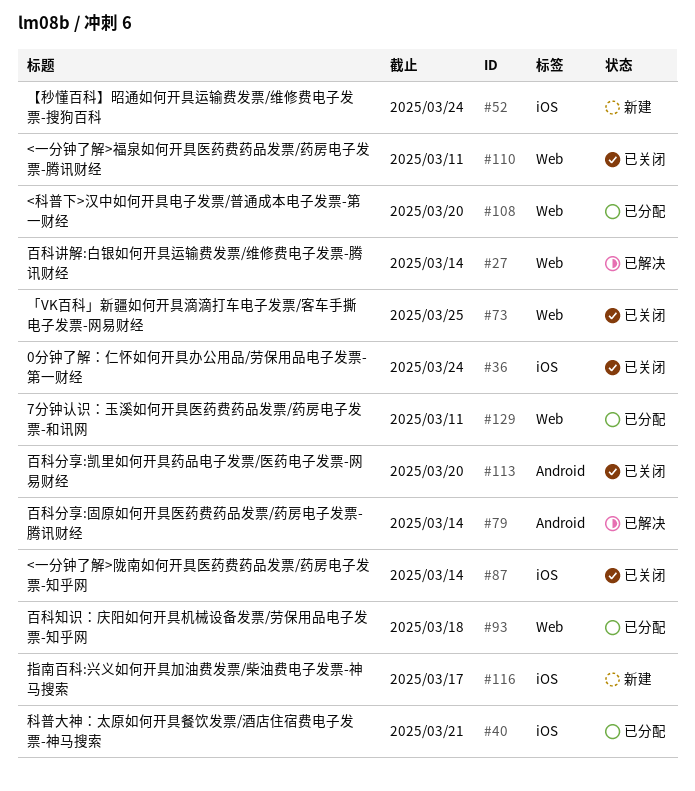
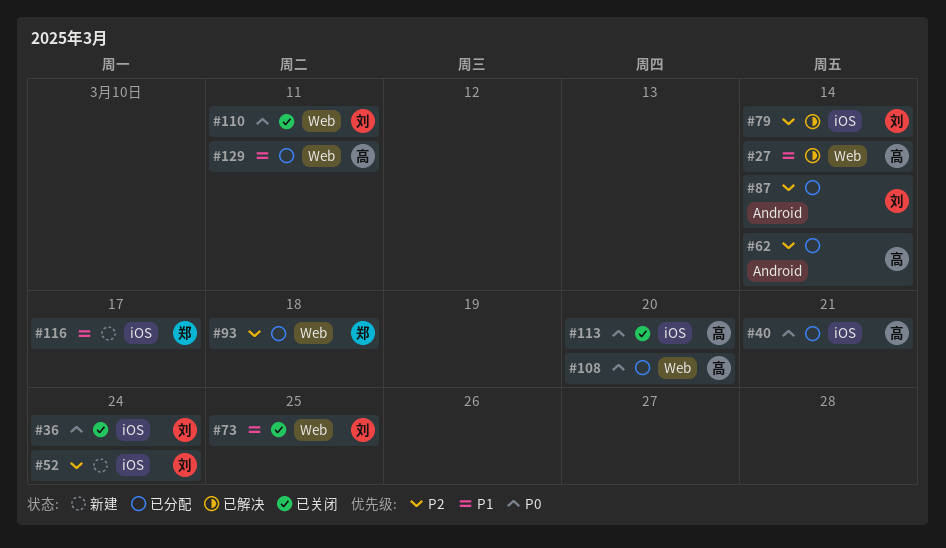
#62: none -> present
#79, label: Android -> iOS
#87, status: 已关闭 -> 已分配
#87, label: iOS -> Android
#113, label: Android -> iOS

